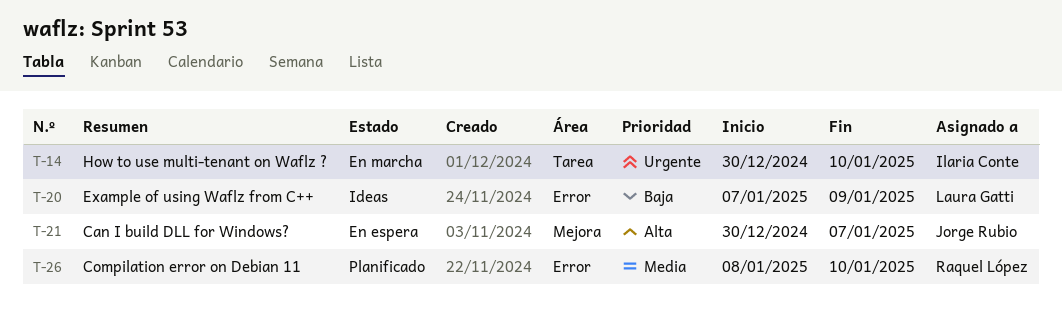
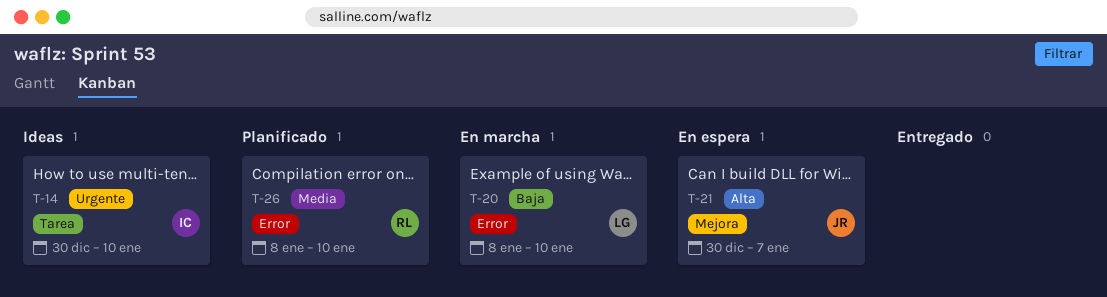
T-14, status: En marcha -> Ideas
T-20, status: Ideas -> En marcha
T-20, start: Jan 7 -> Jan 8
T-20, due: Jan 9 -> Jan 10

